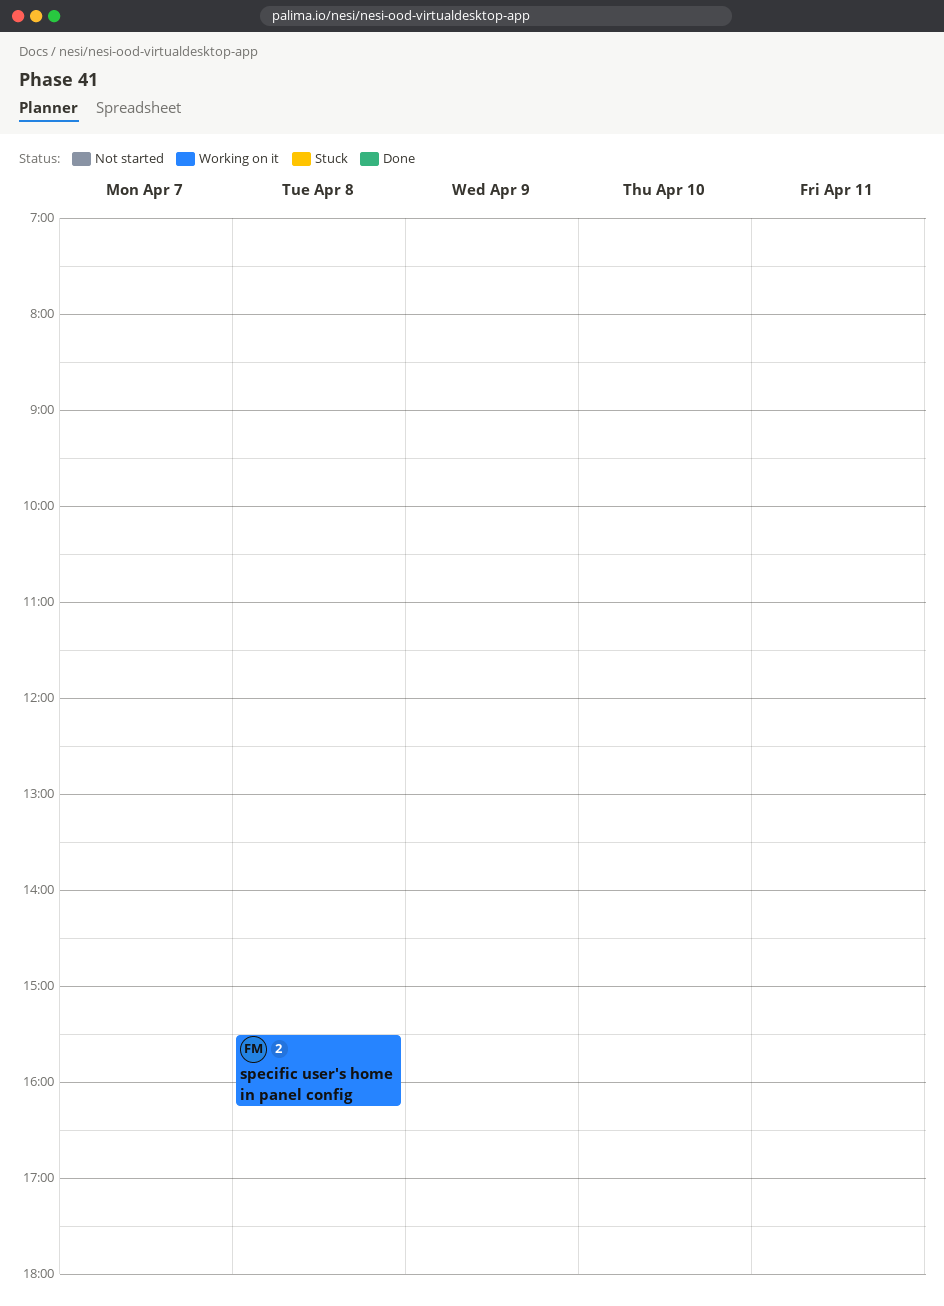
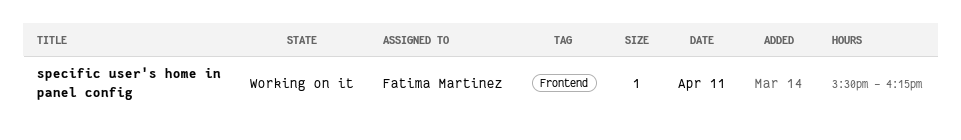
specific user's home in panel config, estimate: 2 -> 1
specific user's home in panel config, day: Apr 8 -> Apr 11

